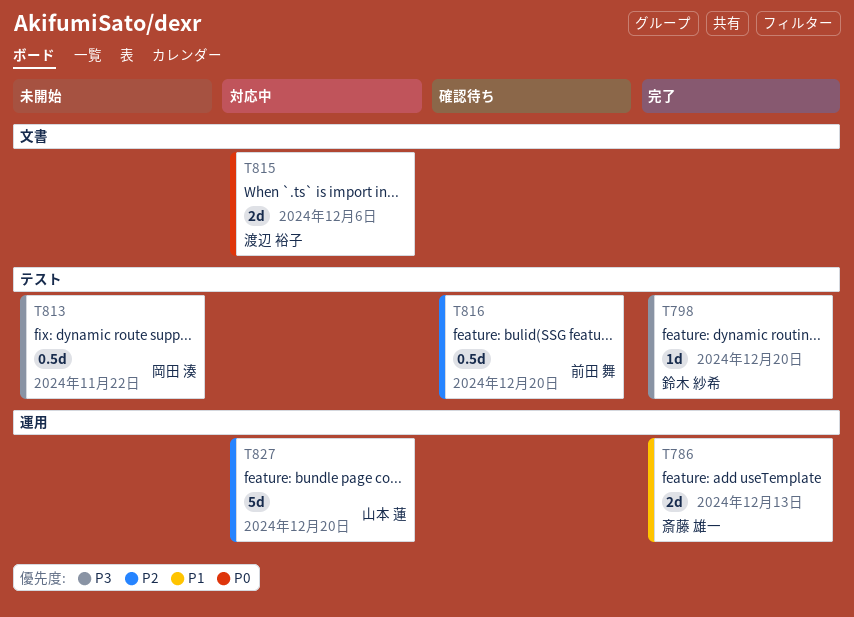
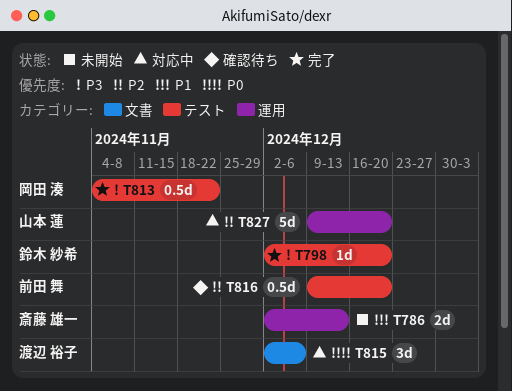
T786, status: 完了 -> 未開始
T813, status: 未開始 -> 完了
T815, estimate: 2d -> 3d

